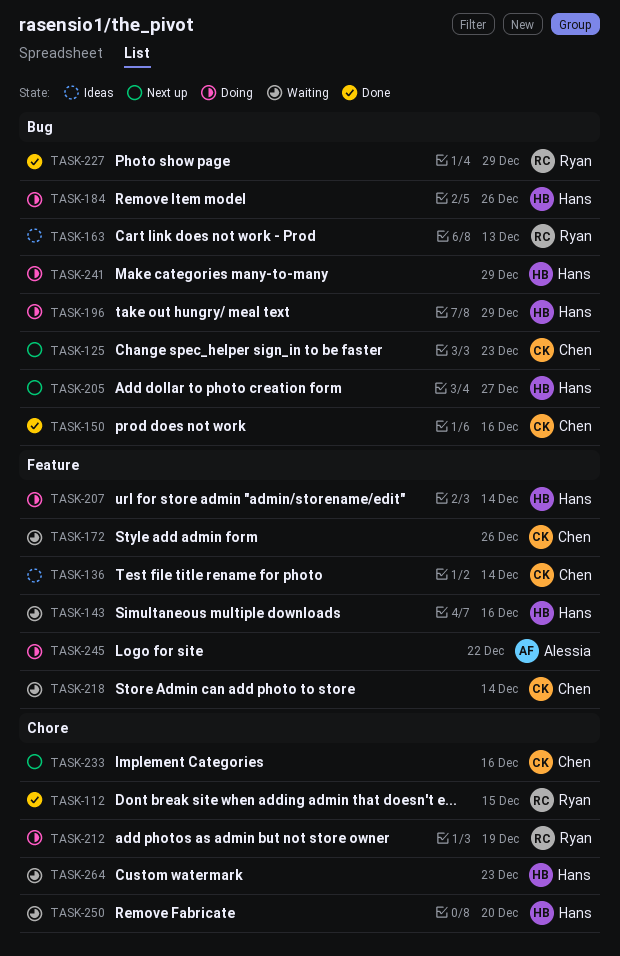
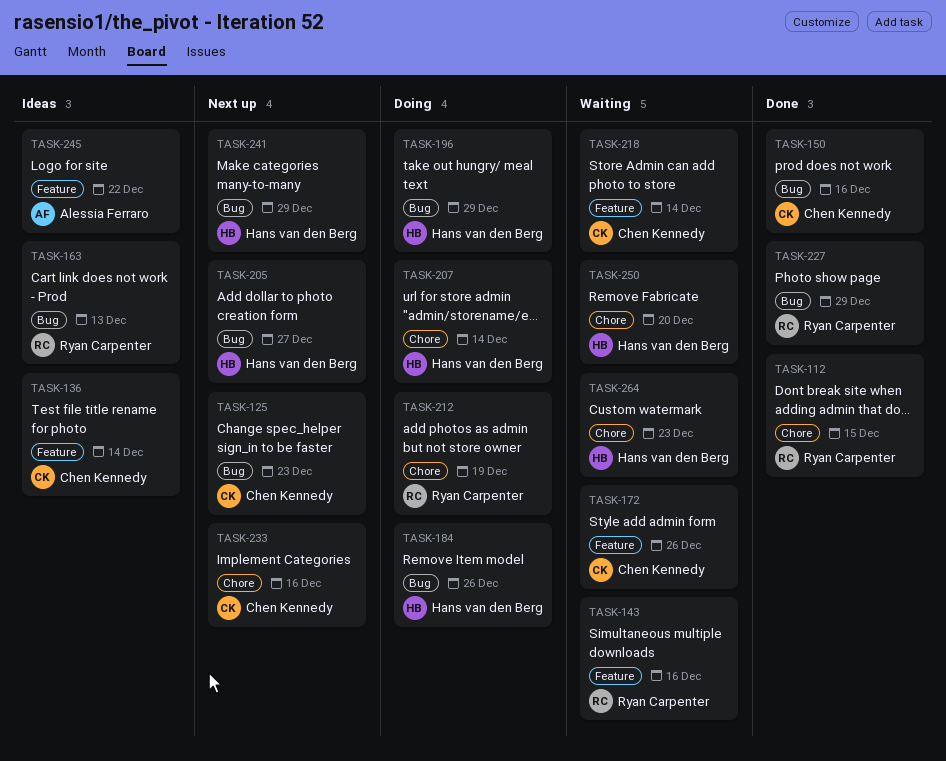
TASK-143, owner: Hans van den Berg -> Ryan Carpenter
TASK-207, label: Feature -> Chore
TASK-241, status: Doing -> Next up
TASK-245, status: Doing -> Ideas

